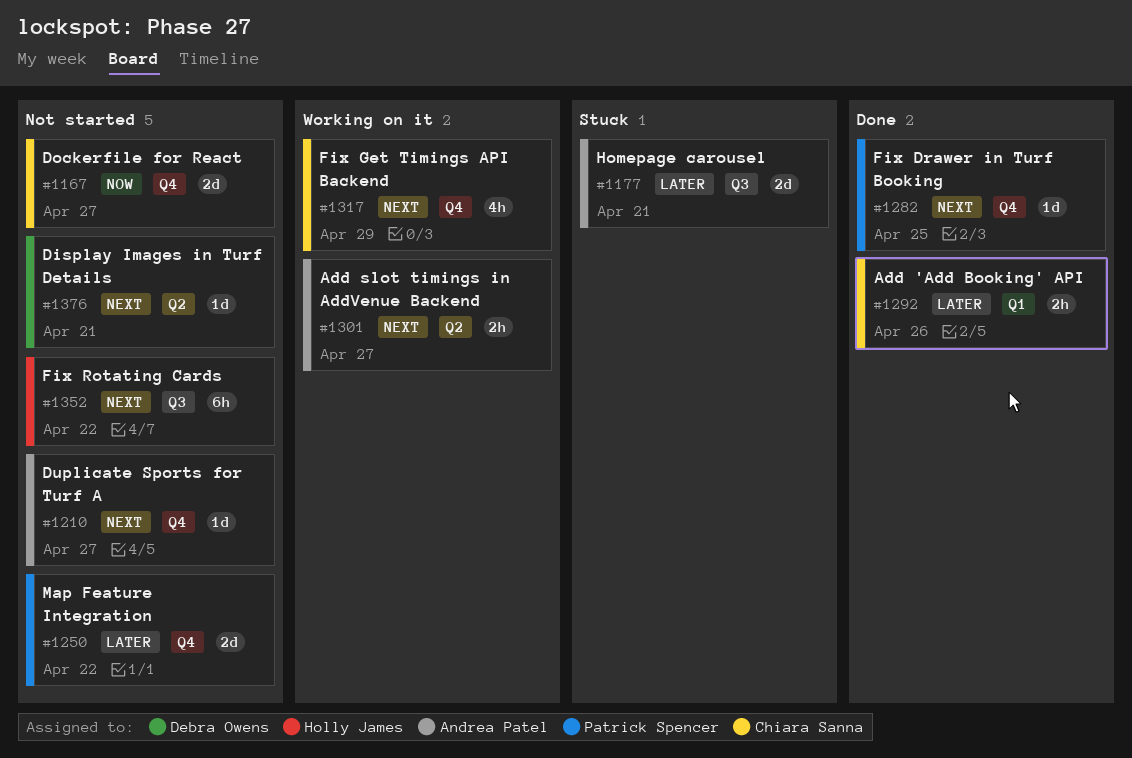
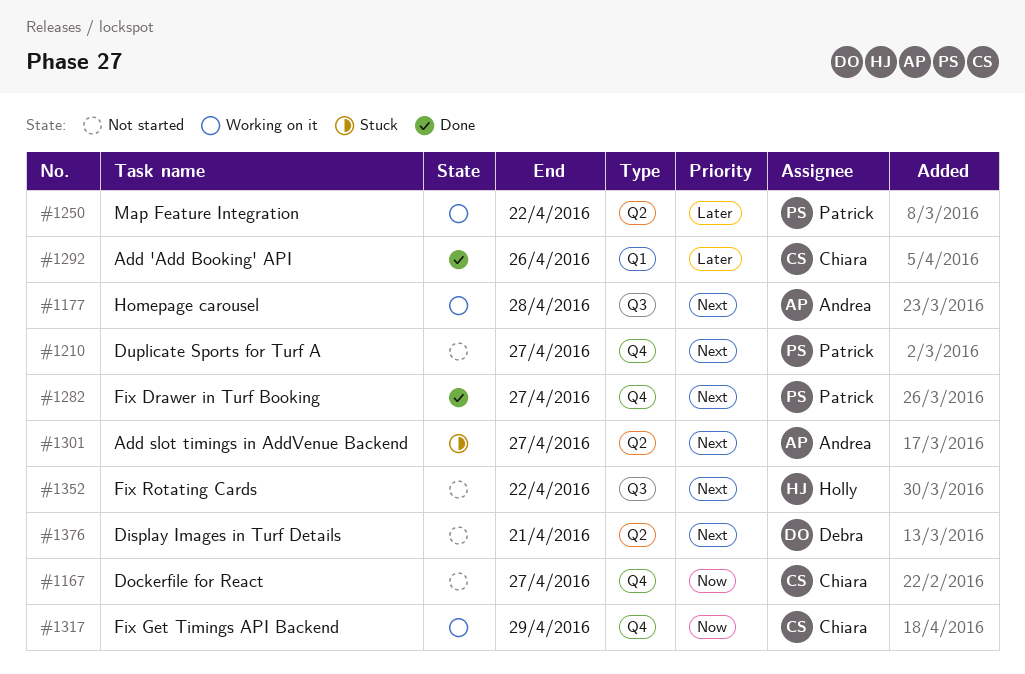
#1177, status: Stuck -> Working on it
#1177, priority: Later -> Next
#1177, due: Apr 21 -> Apr 28
#1210, owner: Andrea Patel -> Patrick Spencer
#1250, status: Not started -> Working on it
#1250, label: Q4 -> Q2
#1282, due: Apr 25 -> Apr 27
#1301, status: Working on it -> Stuck
#1317, priority: Next -> Now

